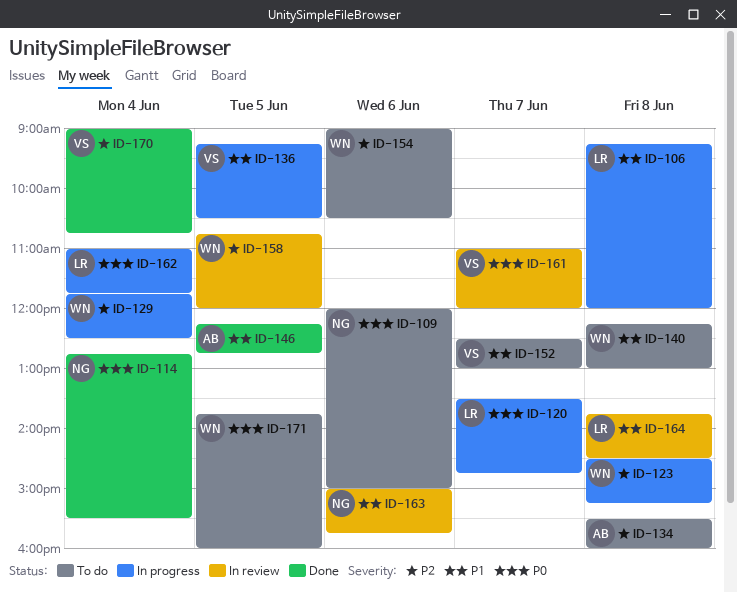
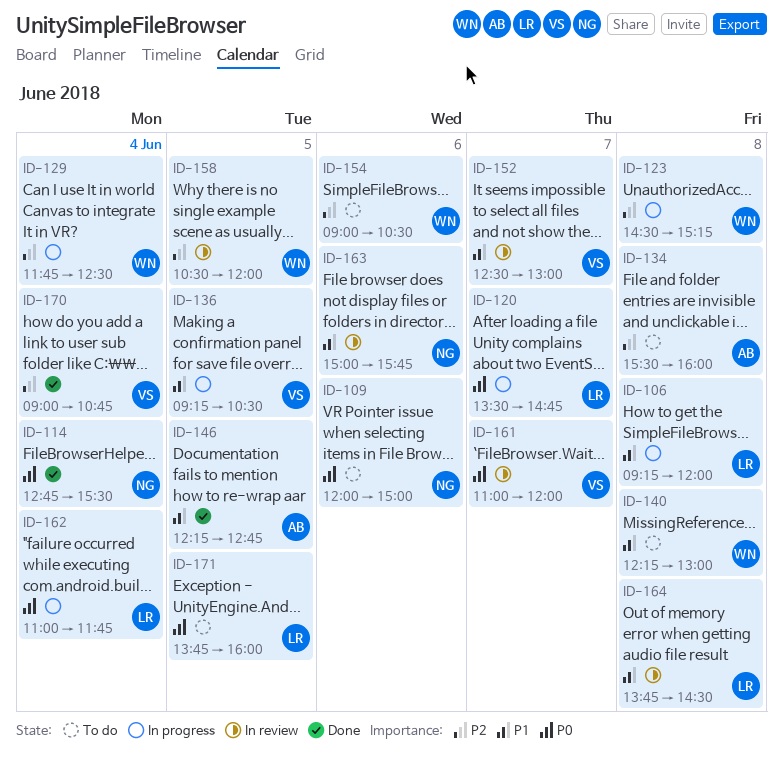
ID-152, status: To do -> In review
ID-158, begins: 10:45 -> 10:30
ID-171, owner: WN -> LR

